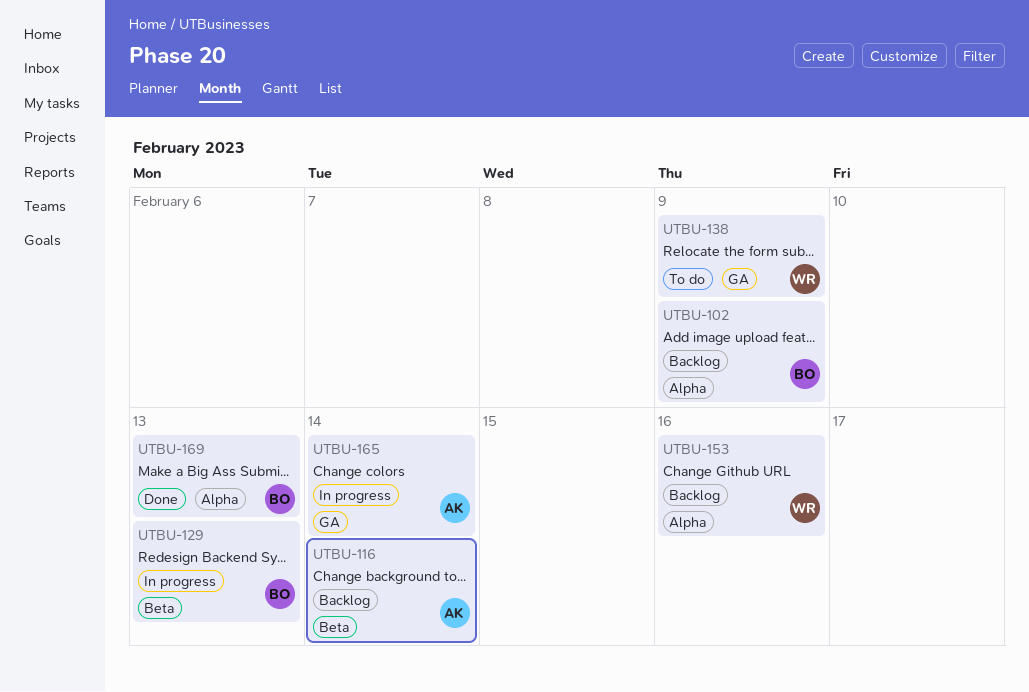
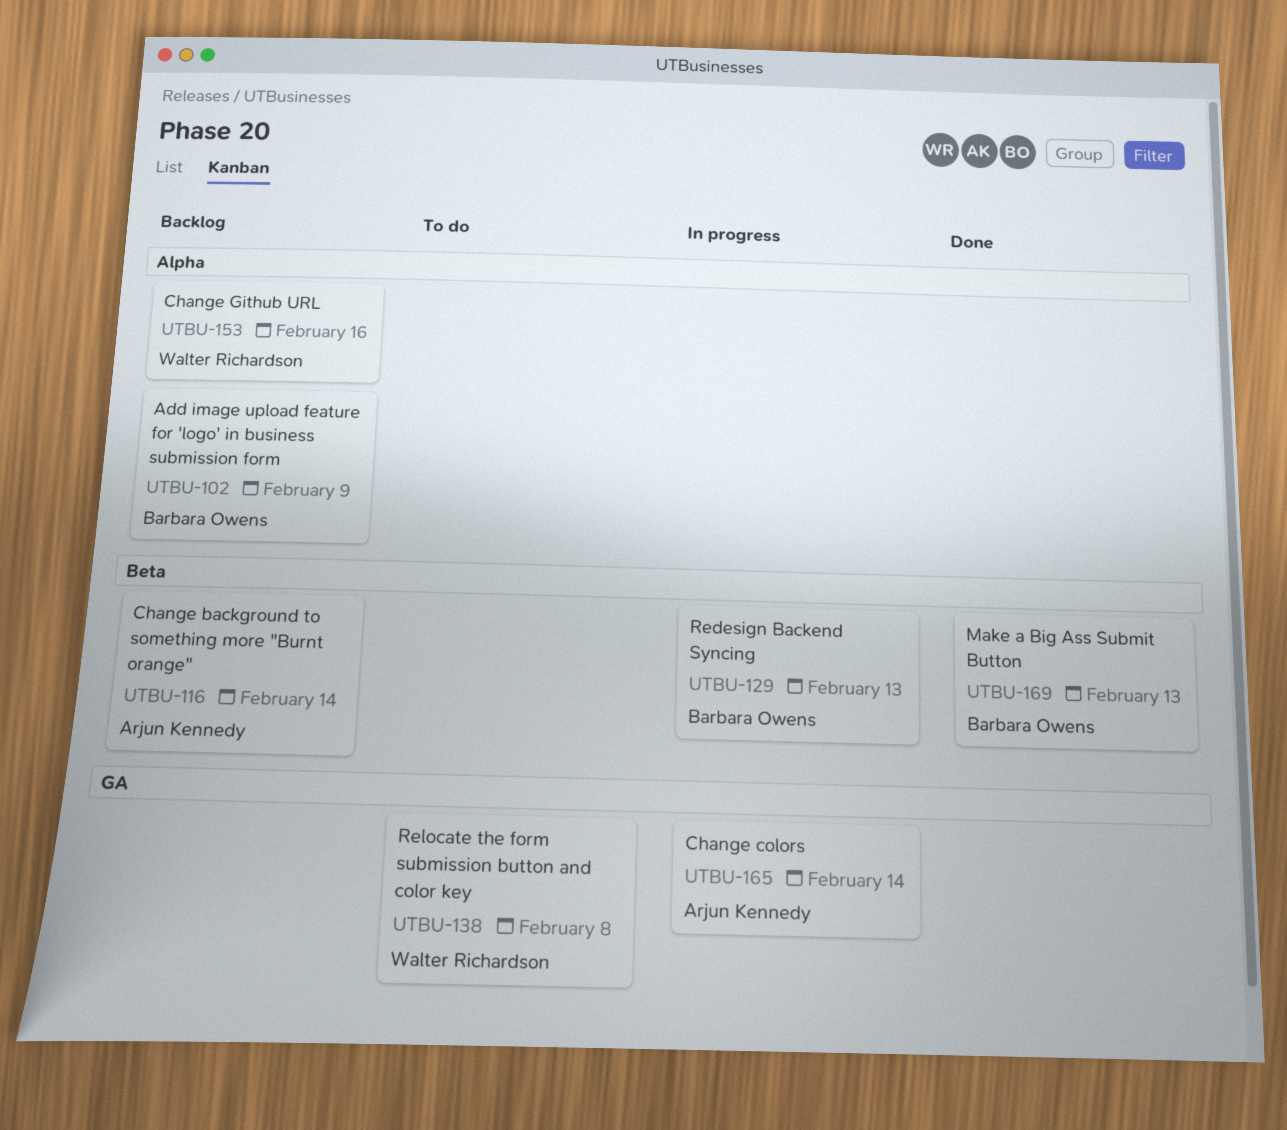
UTBU-138, due: Feb 9 -> Feb 8
UTBU-169, label: Alpha -> Beta

